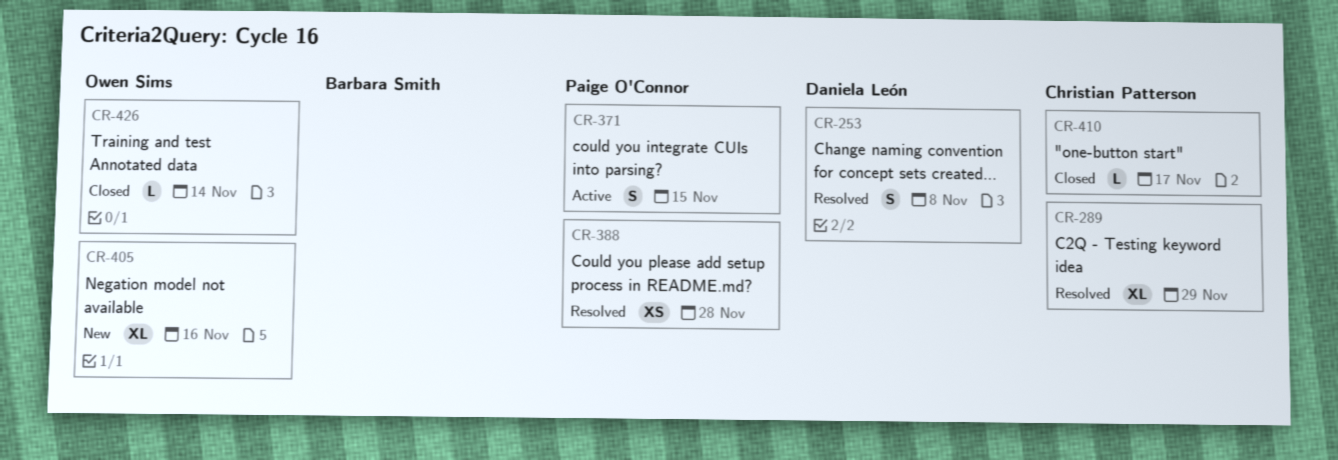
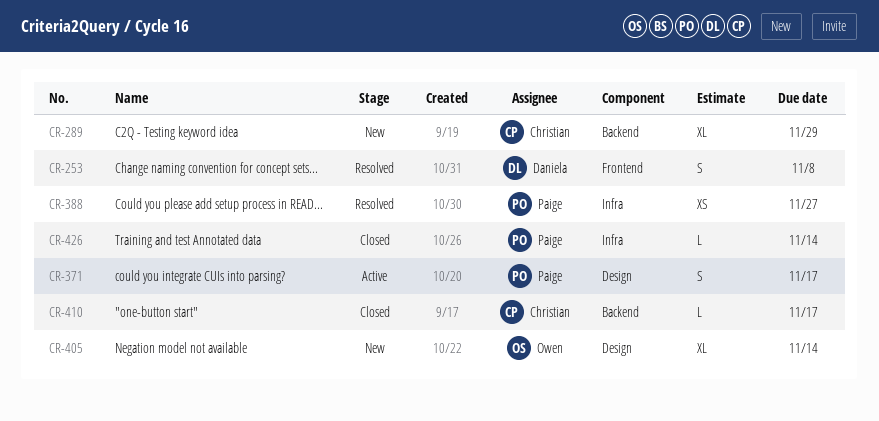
CR-289, status: Resolved -> New
CR-371, due: Nov 15 -> Nov 17
CR-388, due: Nov 28 -> Nov 27
CR-405, due: Nov 16 -> Nov 14
CR-426, owner: Owen Sims -> Paige O'Connor

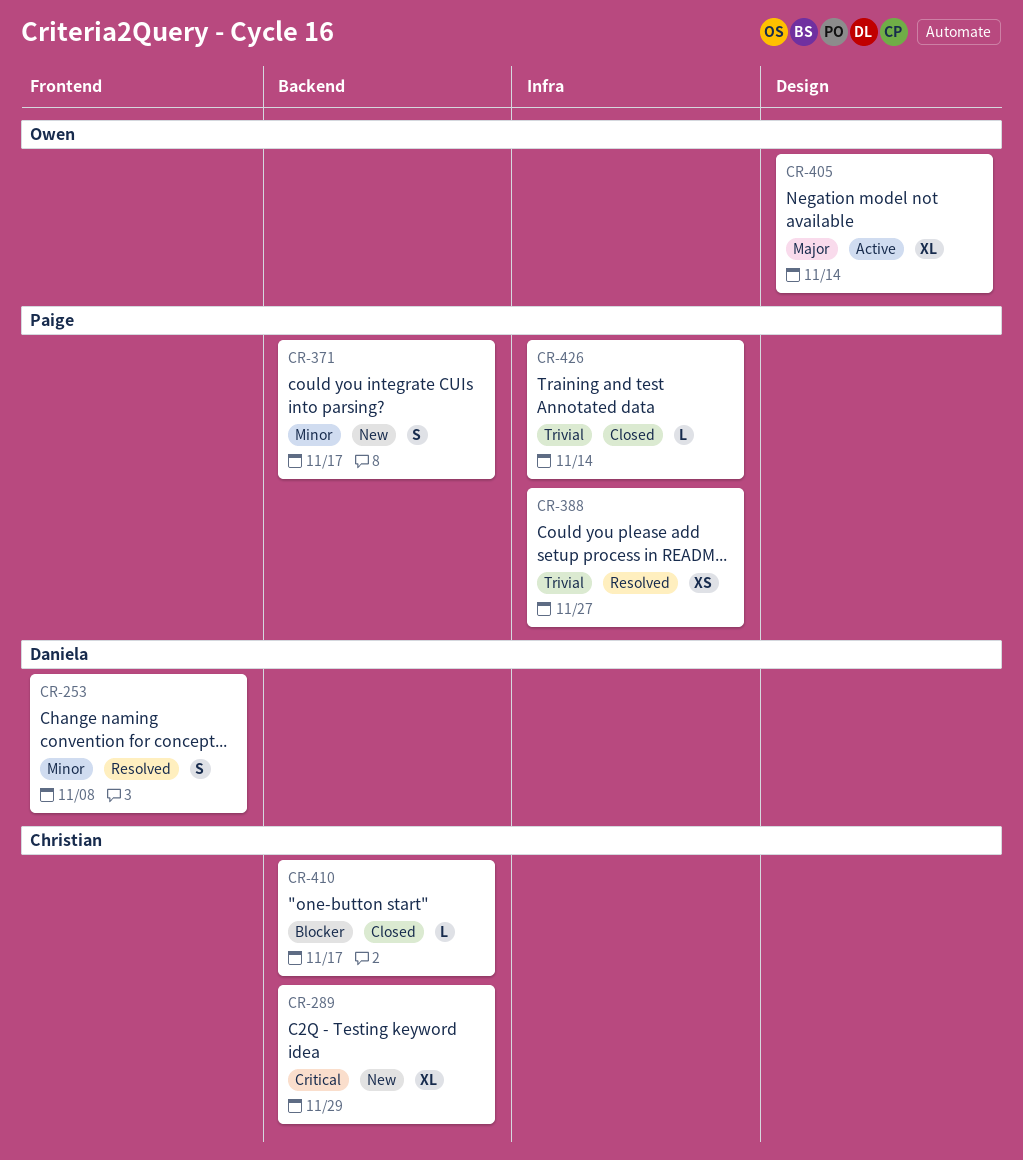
CR-371, status: Active -> New
CR-371, label: Design -> Backend
CR-405, status: New -> Active

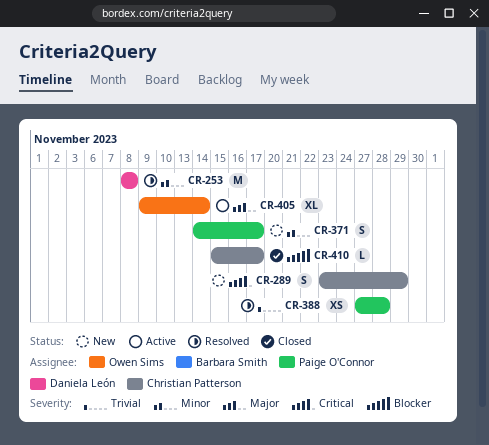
CR-253, estimate: S -> M
CR-289, estimate: XL -> S
CR-388, due: Nov 27 -> Nov 28
CR-426: present -> none

